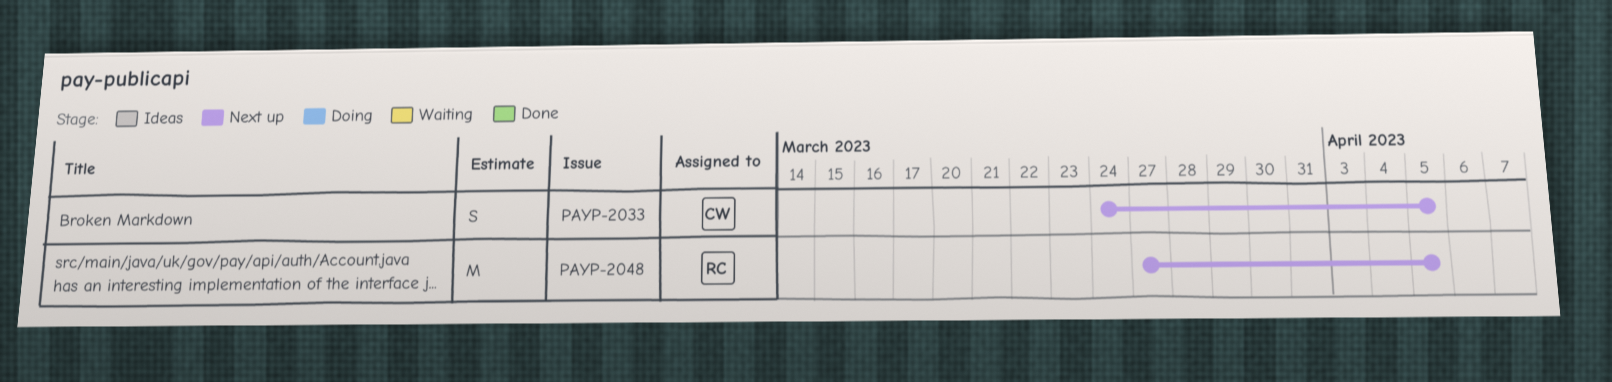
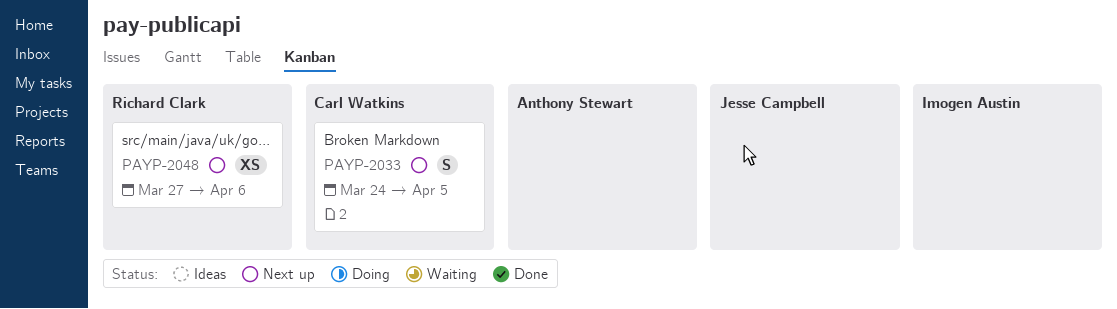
PAYP-2048, estimate: M -> XS
PAYP-2048, due: Apr 5 -> Apr 6

